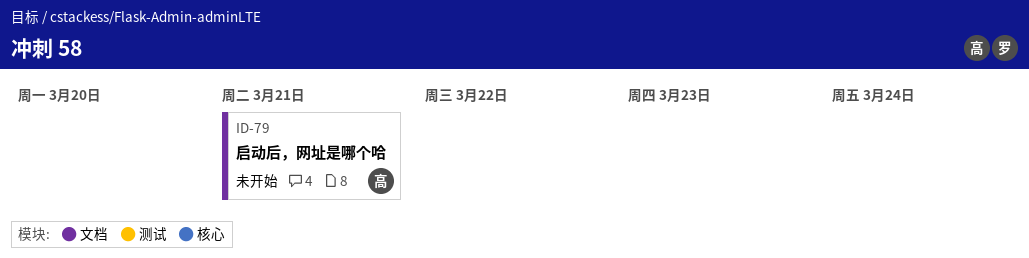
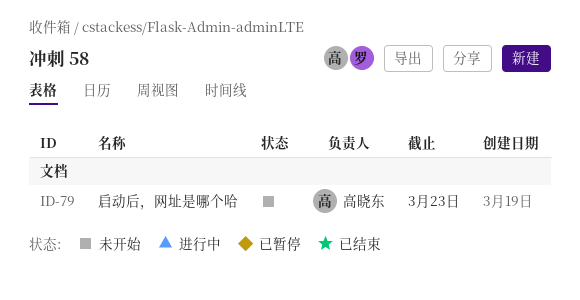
ID-79, due: Mar 21 -> Mar 23

